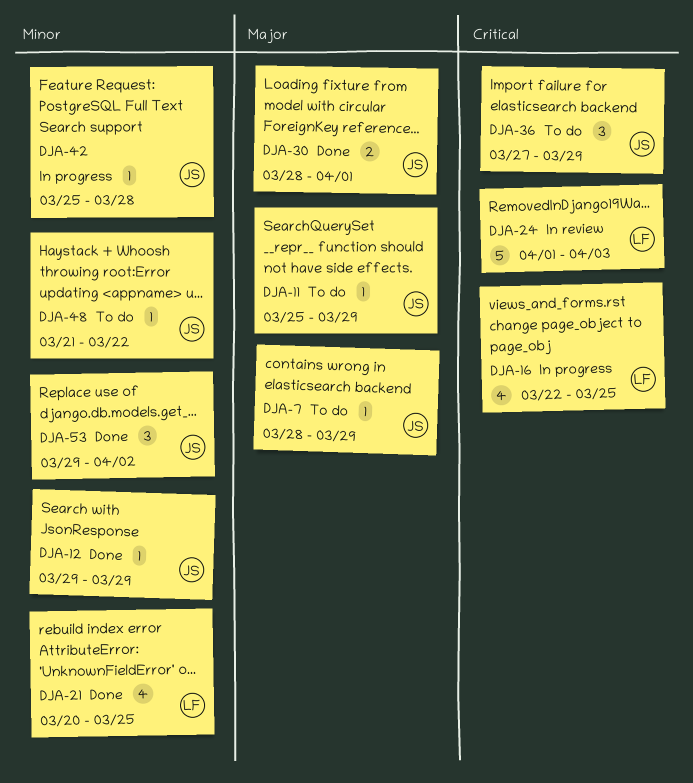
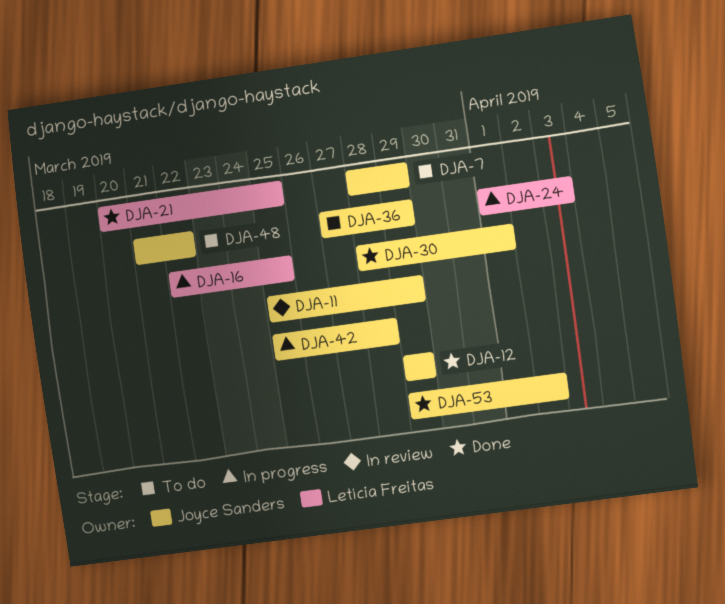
DJA-11, status: To do -> In review
DJA-24, status: In review -> In progress

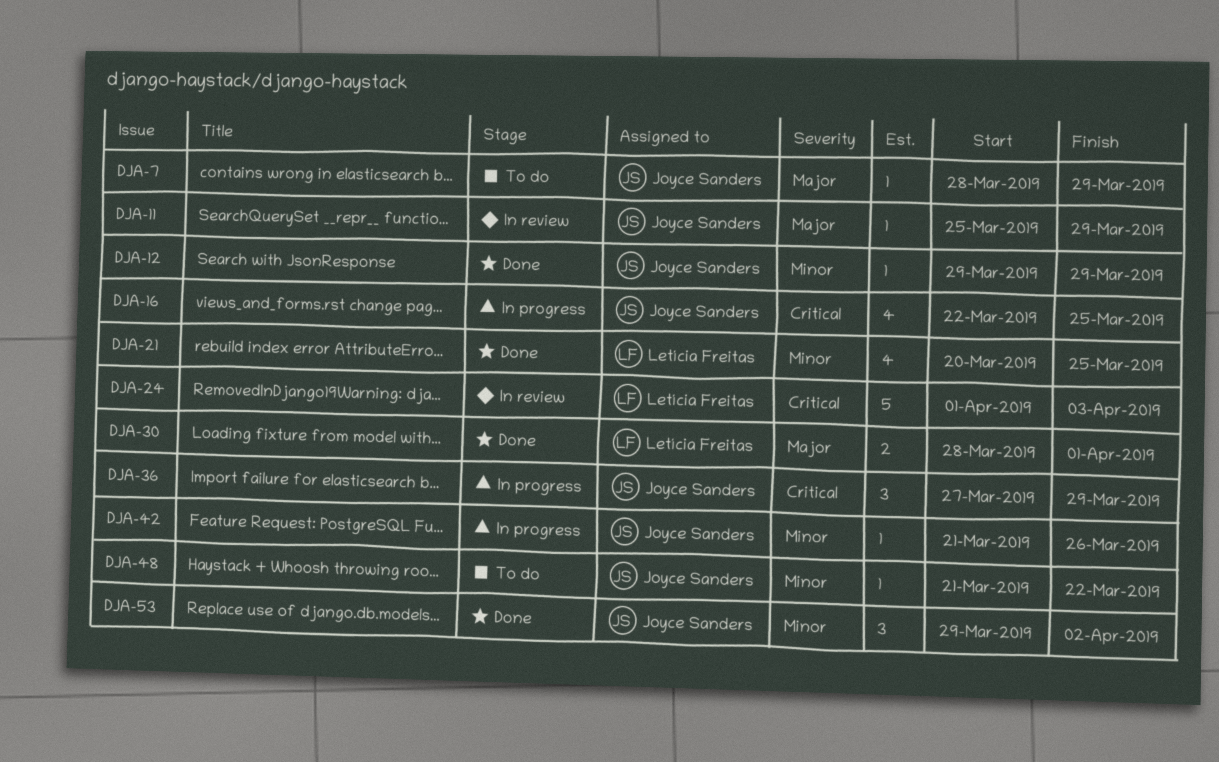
DJA-16, owner: Letícia Freitas -> Joyce Sanders
DJA-24, status: In progress -> In review
DJA-30, owner: Joyce Sanders -> Letícia Freitas
DJA-36, status: To do -> In progress
DJA-42, start: Mar 25 -> Mar 21
DJA-42, due: Mar 28 -> Mar 26

